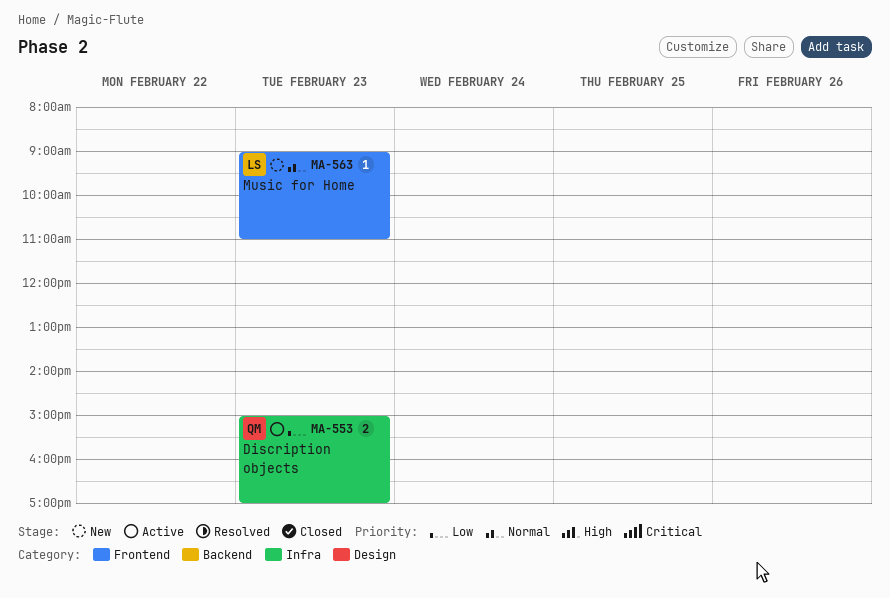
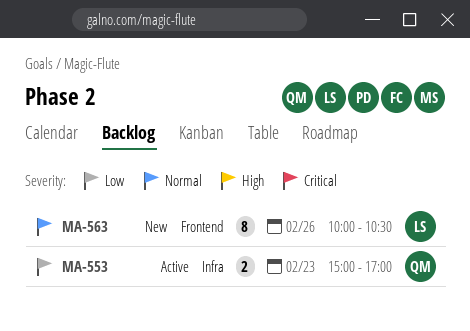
MA-563, estimate: 1 -> 8
MA-563, day: Feb 23 -> Feb 26
MA-563, begins: 09:00 -> 10:00
MA-563, ends: 11:00 -> 10:30

